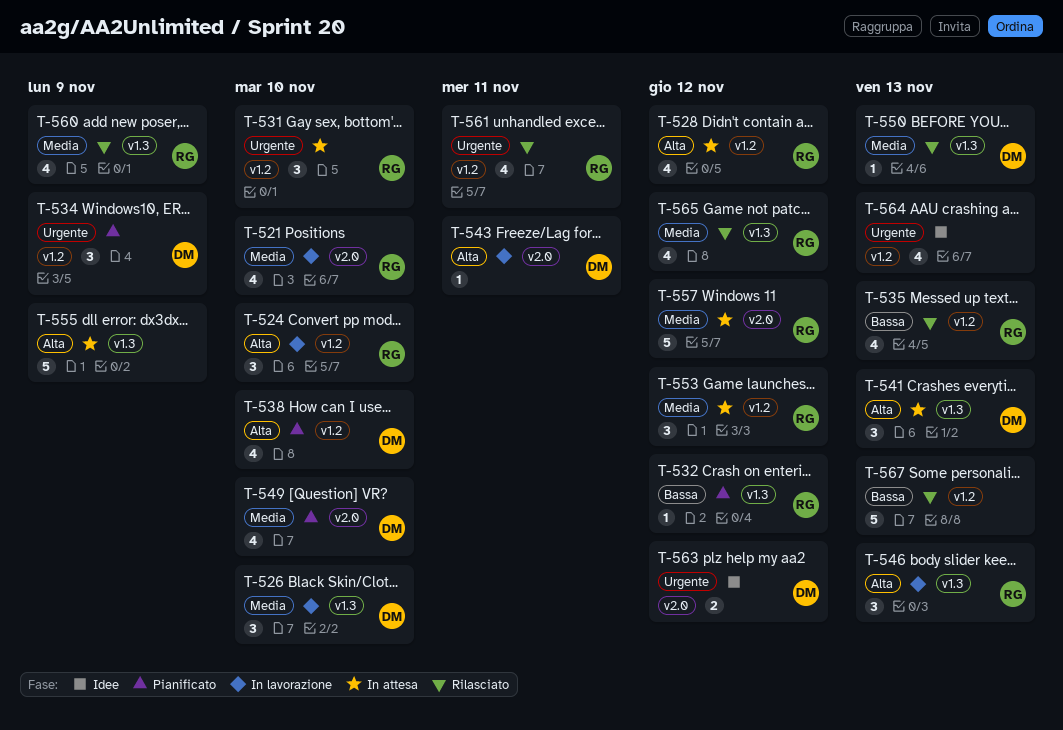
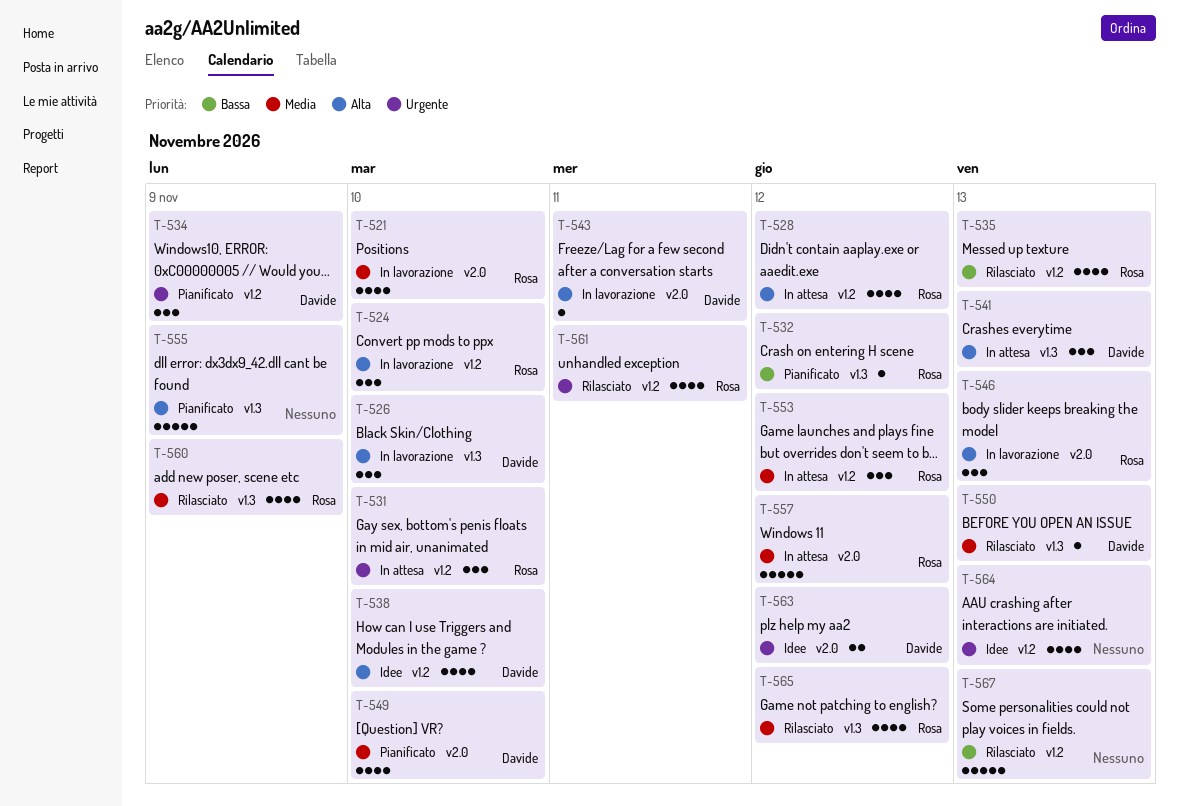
T-526, priority: Media -> Alta
T-538, status: Pianificato -> Idee
T-546, label: v1.3 -> v2.0
T-555, status: In attesa -> Pianificato

